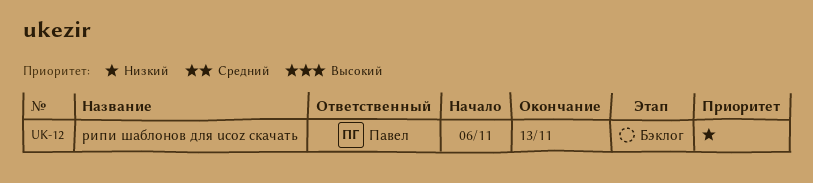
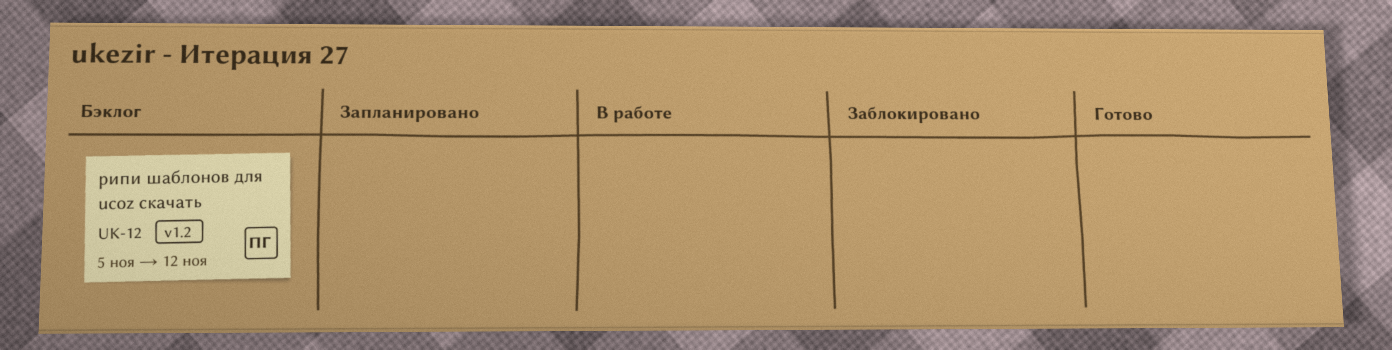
UK-12, start: Nov 6 -> Nov 5
UK-12, due: Nov 13 -> Nov 12

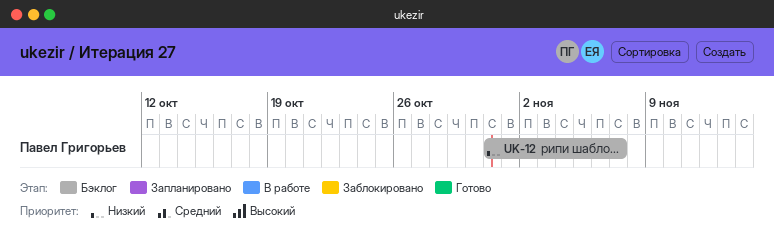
UK-12, start: Nov 5 -> Oct 31
UK-12, due: Nov 12 -> Nov 7

